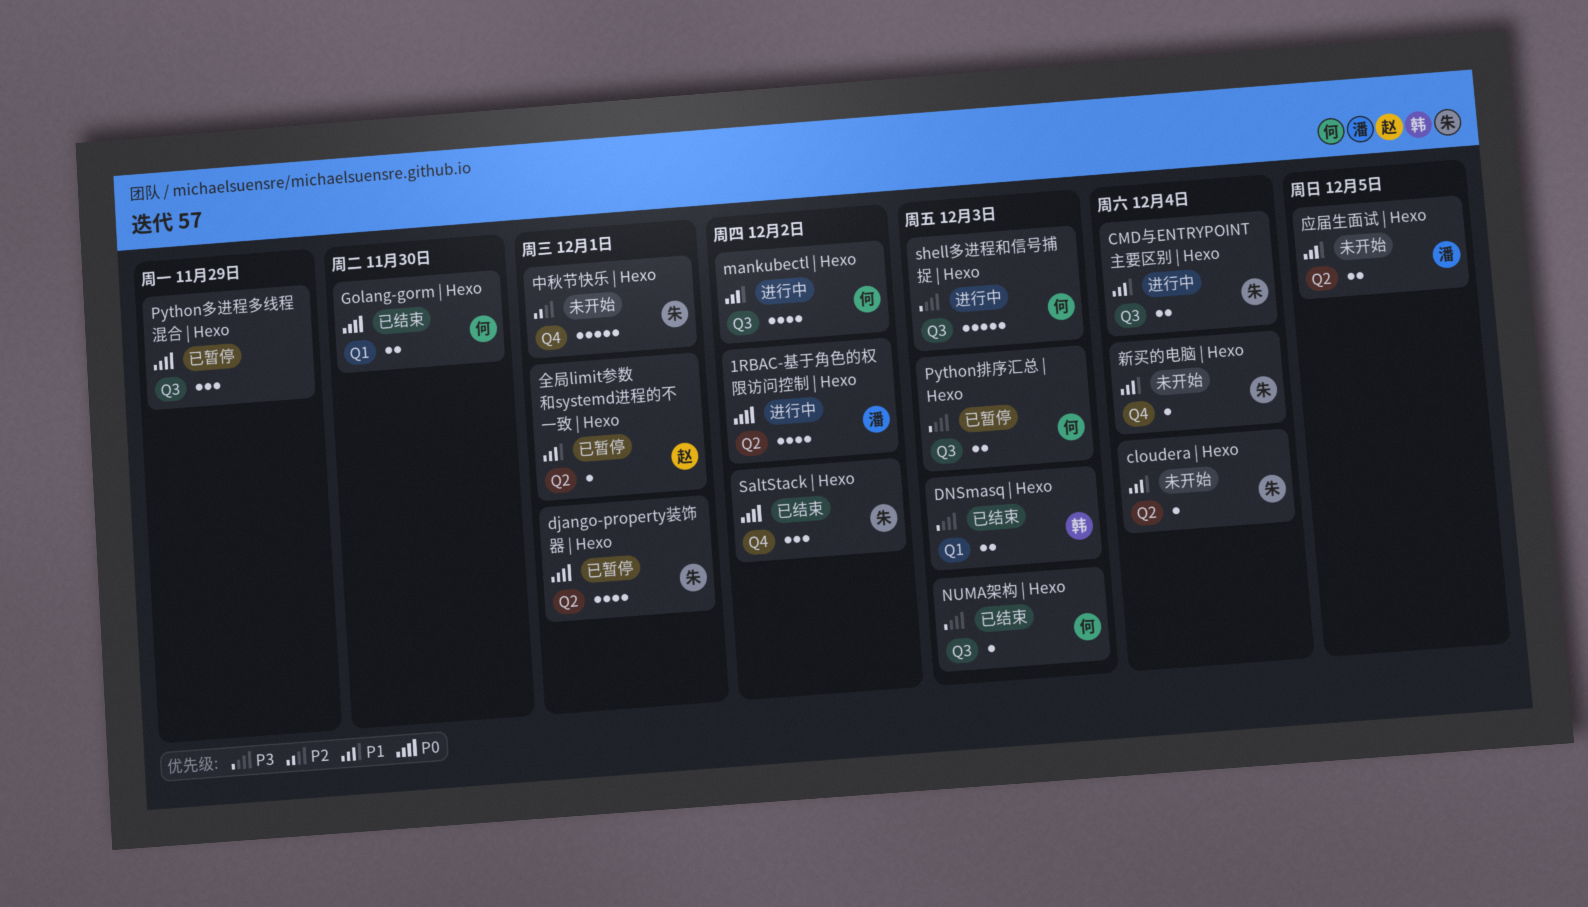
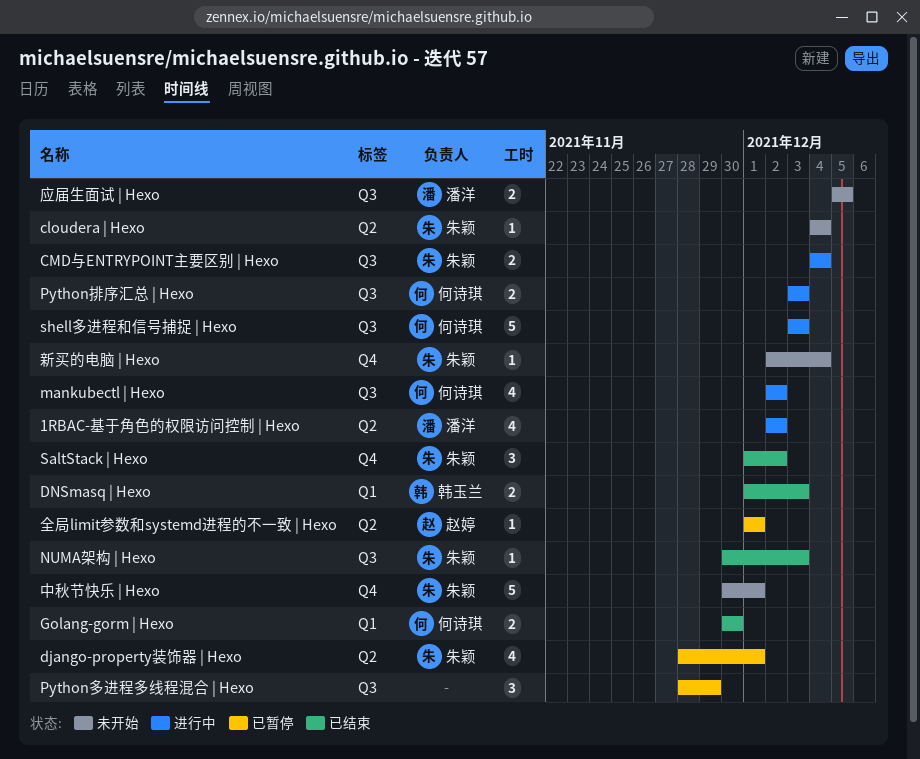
NUMA架构 | Hexo, owner: 何诗琪 -> 朱颖
Python排序汇总 | Hexo, status: 已暂停 -> 进行中
应届生面试 | Hexo, label: Q2 -> Q3

